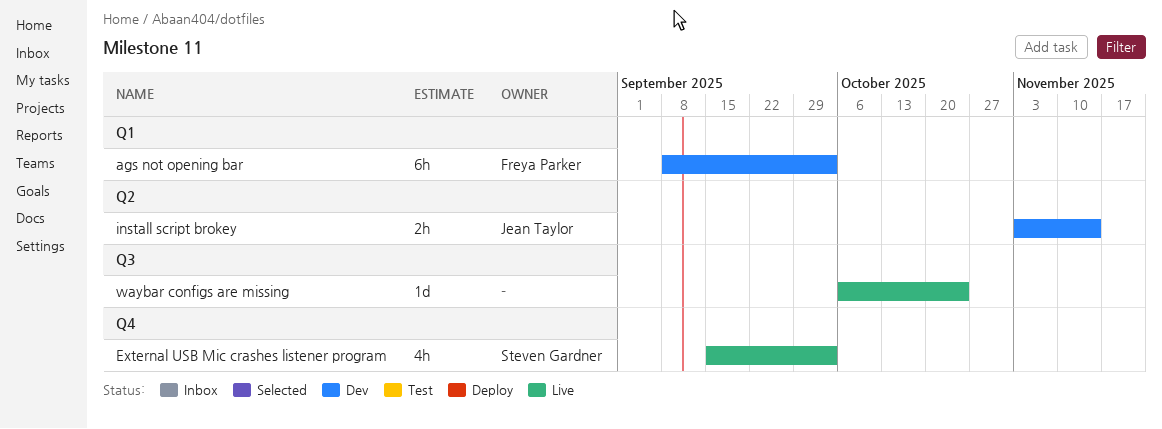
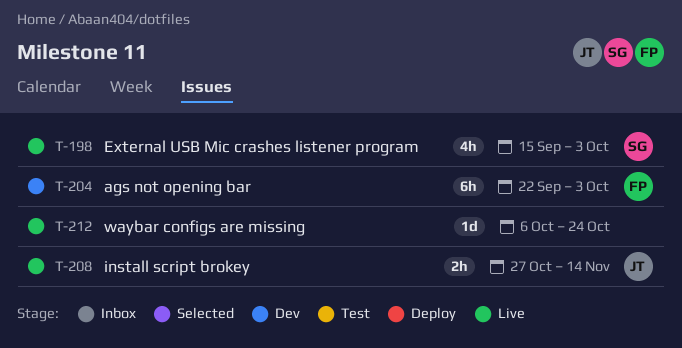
ags not opening bar, start: Sep 8 -> Sep 22
install script brokey, status: Dev -> Live
install script brokey, start: Nov 3 -> Oct 27

